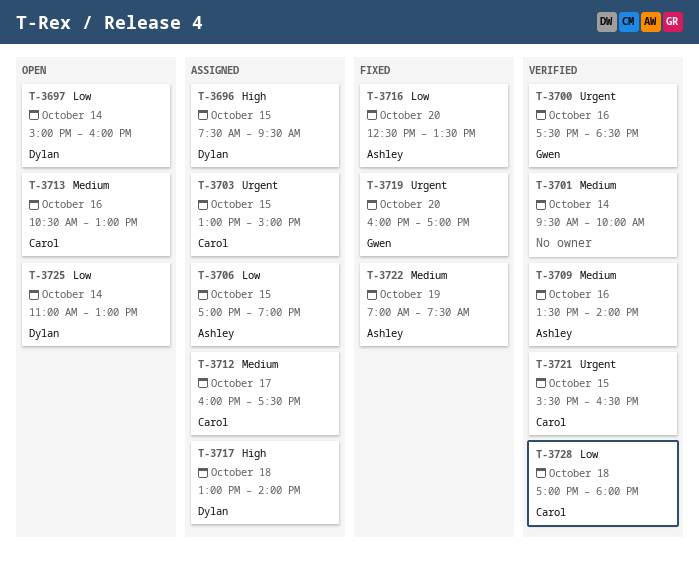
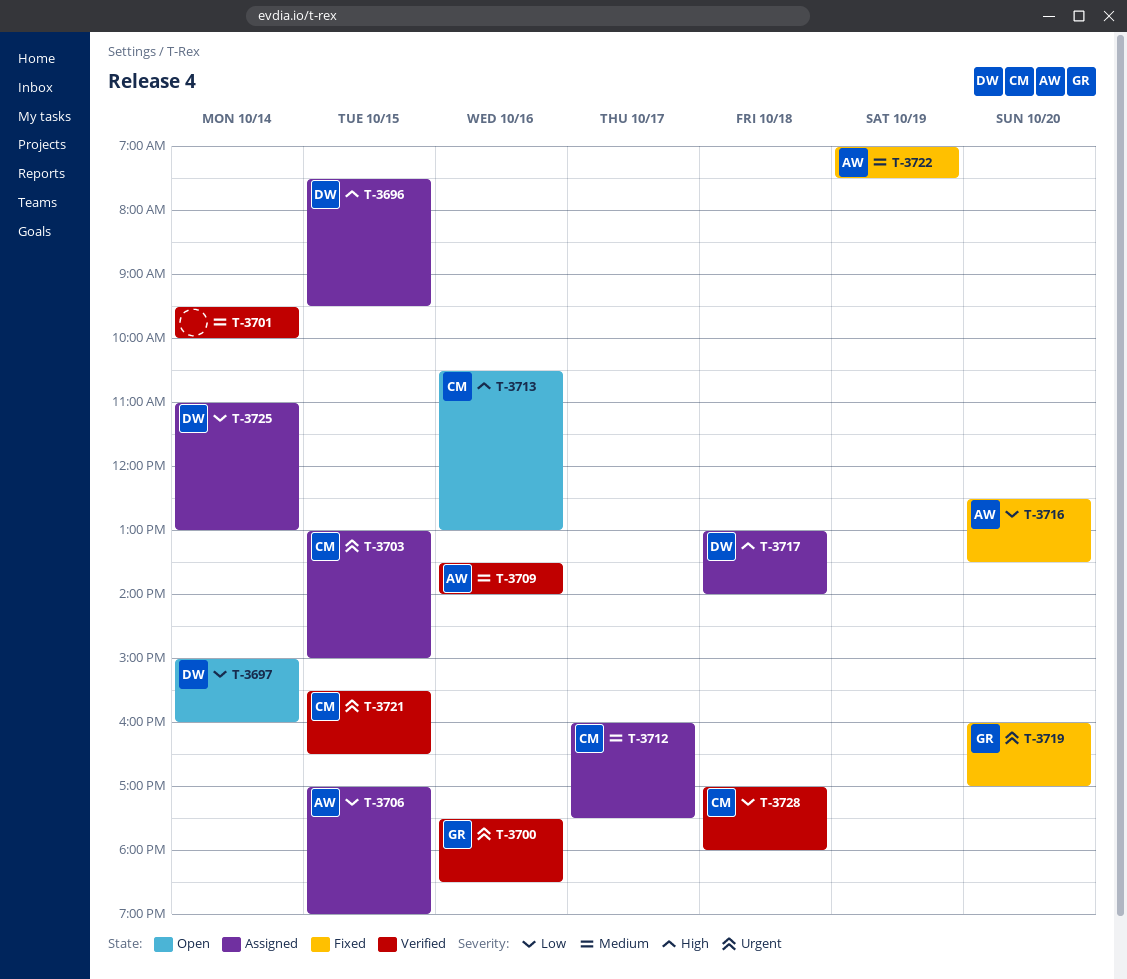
T-3713, priority: Medium -> High
T-3725, status: Open -> Assigned

